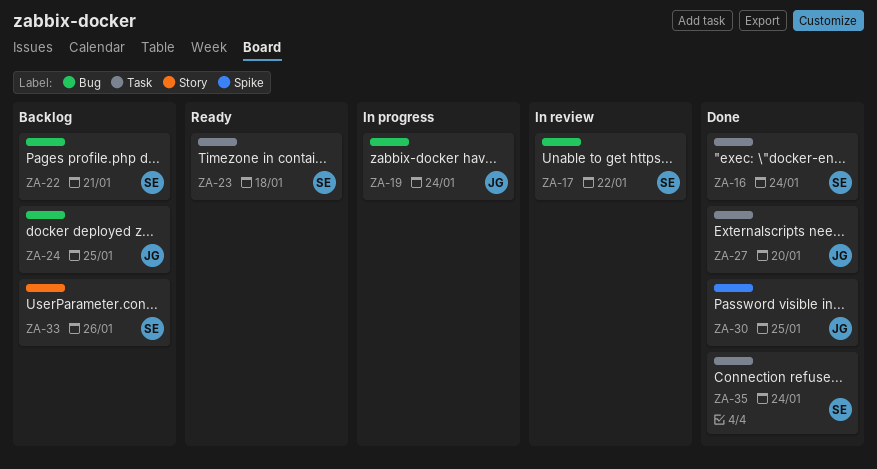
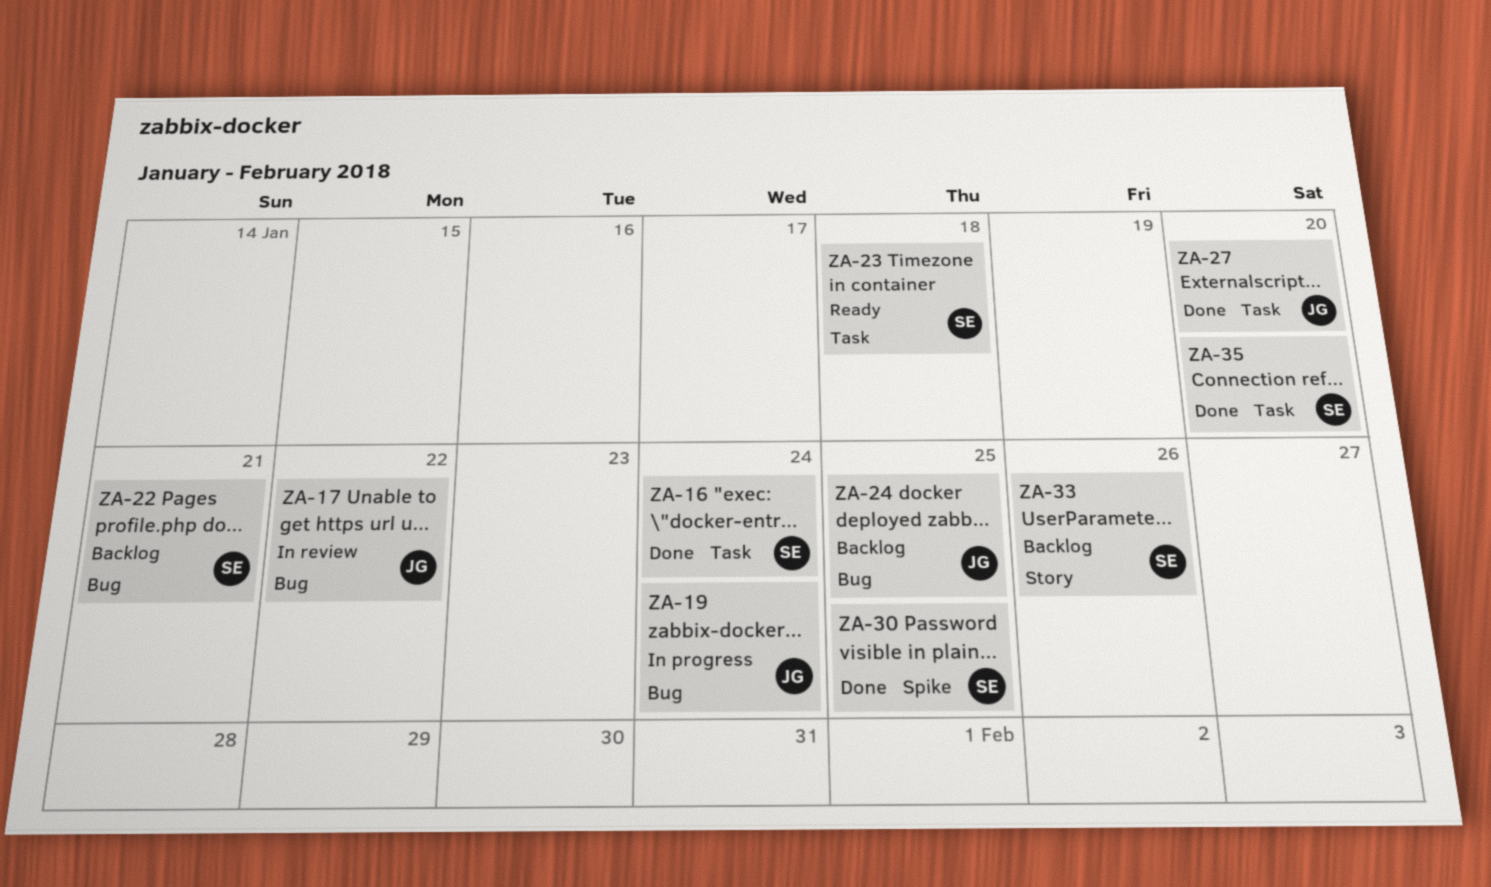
ZA-17, owner: SE -> JG
ZA-30, owner: JG -> SE
ZA-35, due: Jan 24 -> Jan 20

